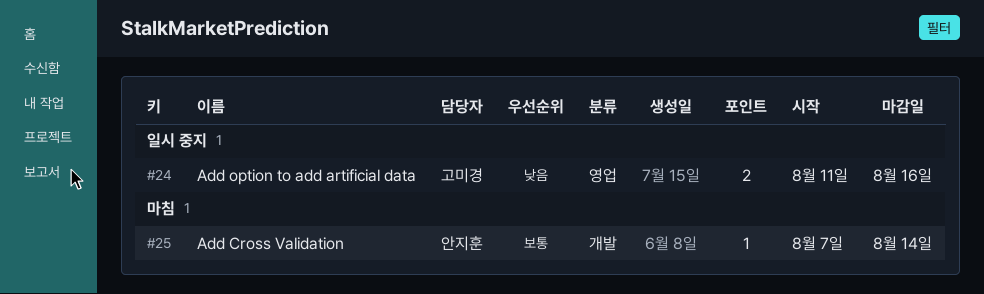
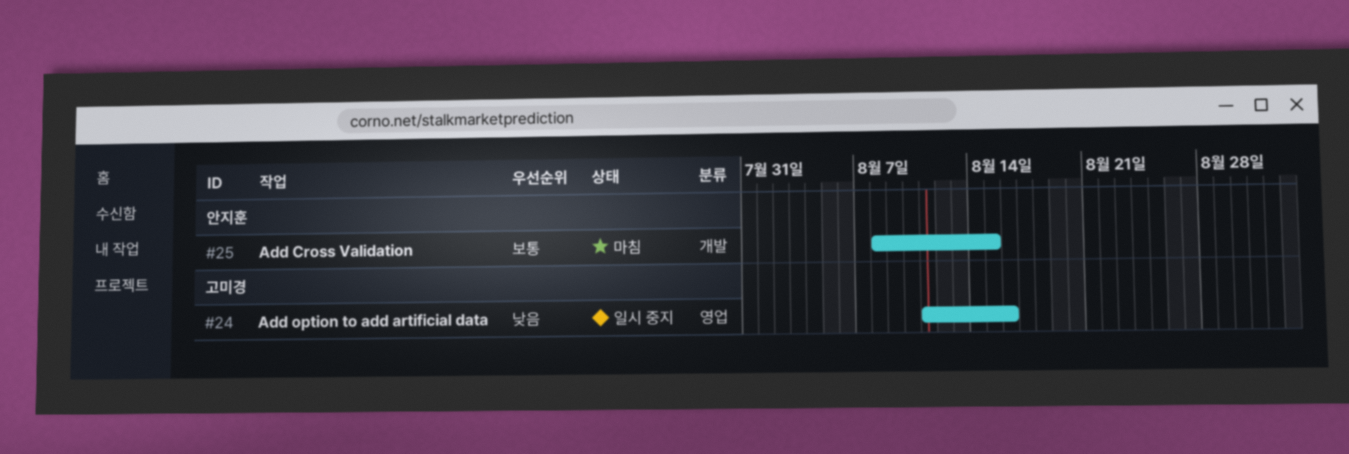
#25, start: Aug 7 -> Aug 8
#25, due: Aug 14 -> Aug 15

